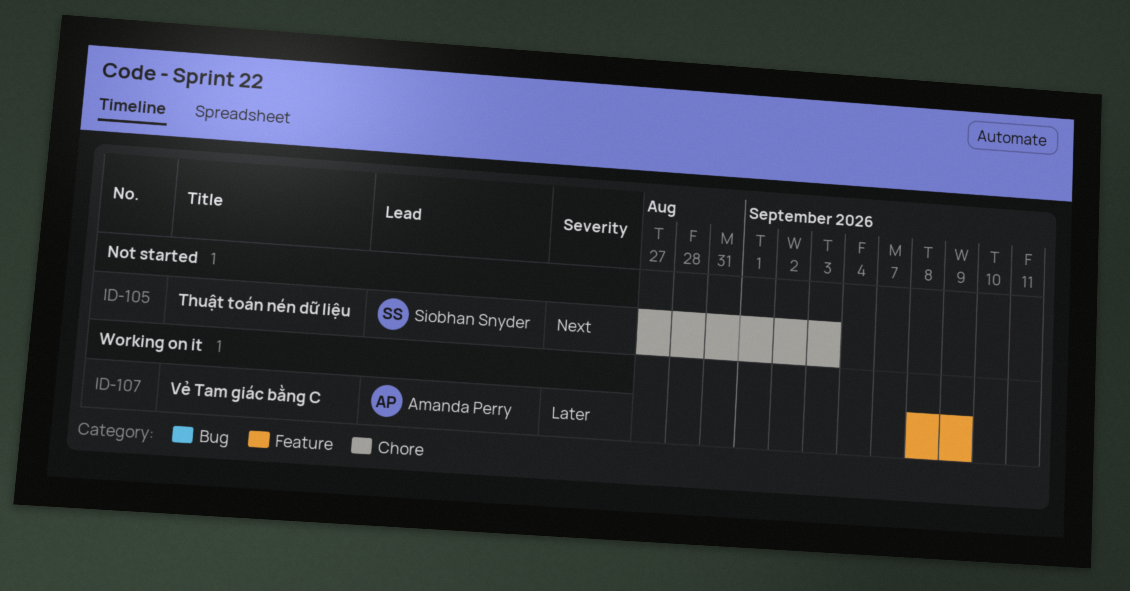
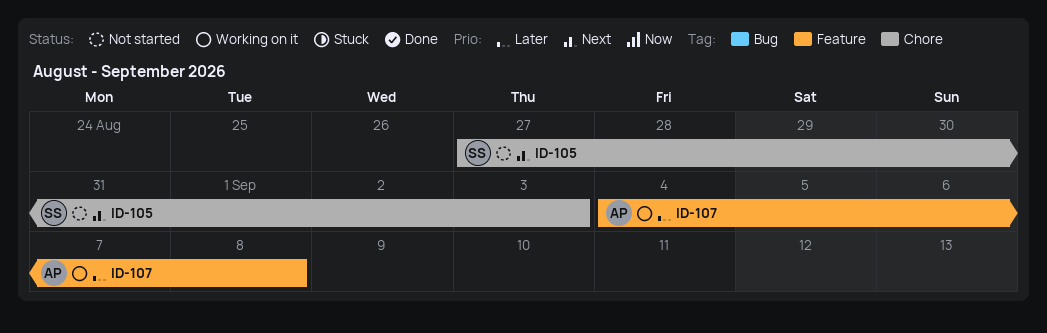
ID-107, start: Sep 8 -> Sep 4
ID-107, due: Sep 9 -> Sep 8

